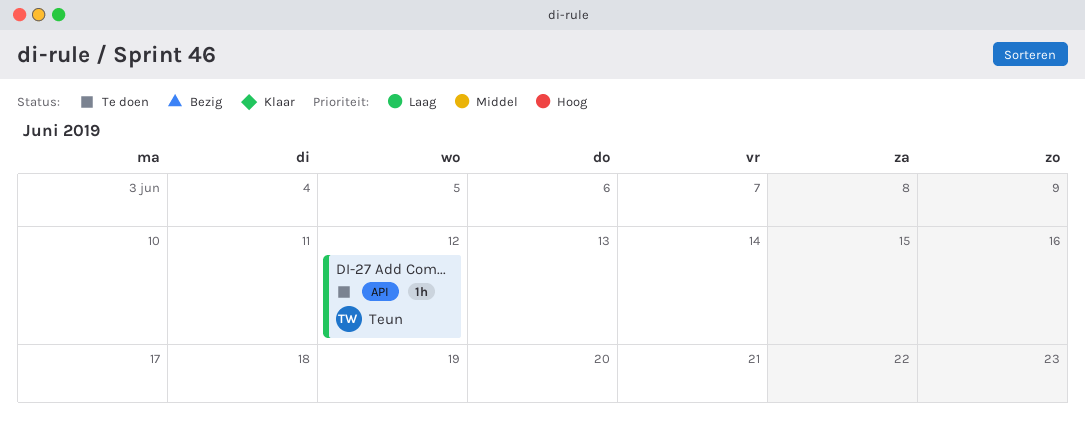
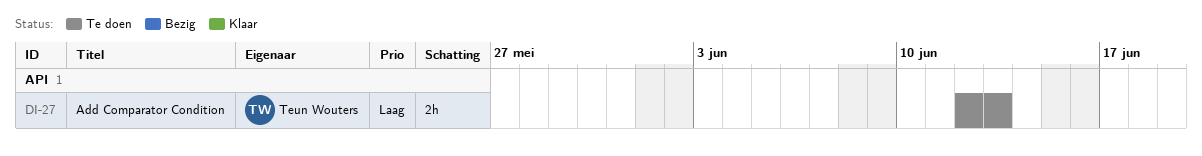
DI-27, estimate: 1h -> 2h
DI-27, due: Jun 12 -> Jun 13

